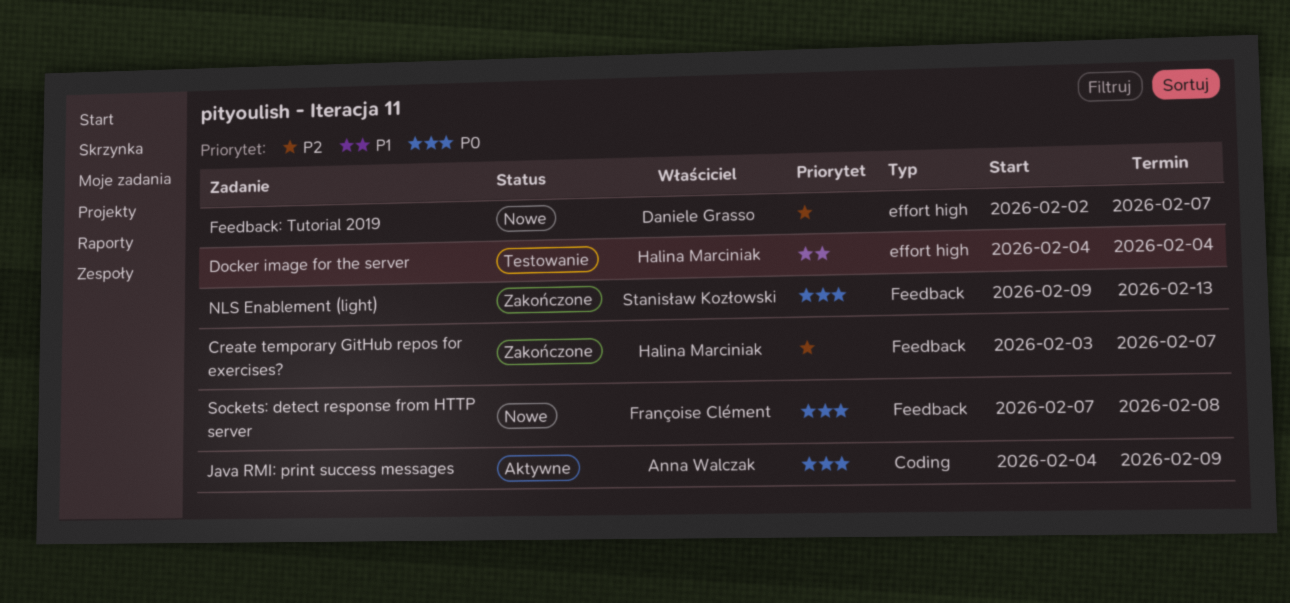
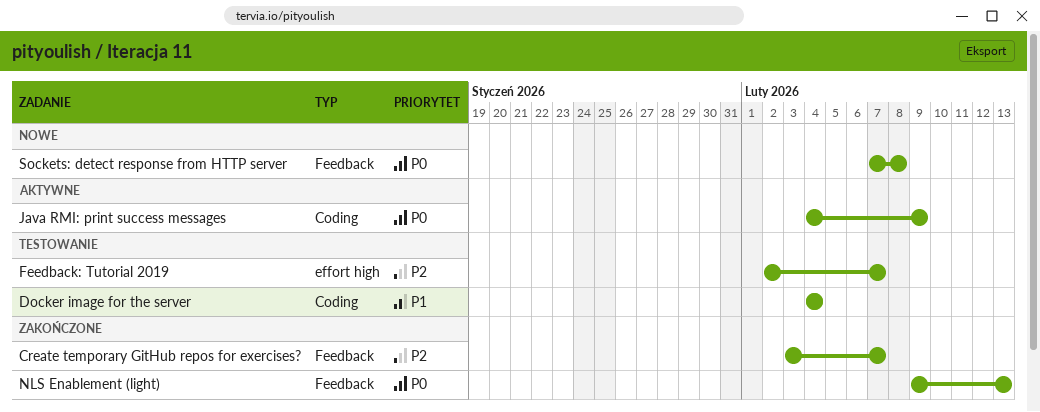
Docker image for the server, label: effort high -> Coding
Feedback: Tutorial 2019, status: Nowe -> Testowanie

